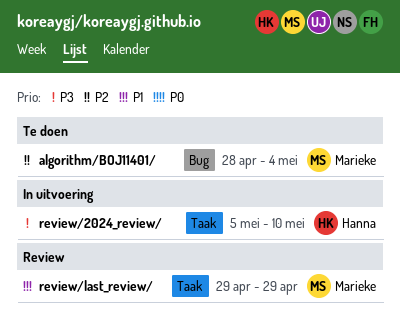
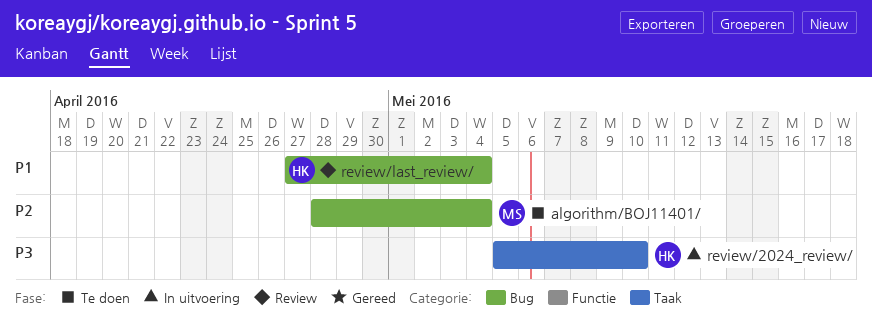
review/last_review/, owner: Marieke -> Hanna
review/last_review/, label: Taak -> Bug
review/last_review/, start: Apr 29 -> Apr 27
review/last_review/, due: Apr 29 -> May 4

